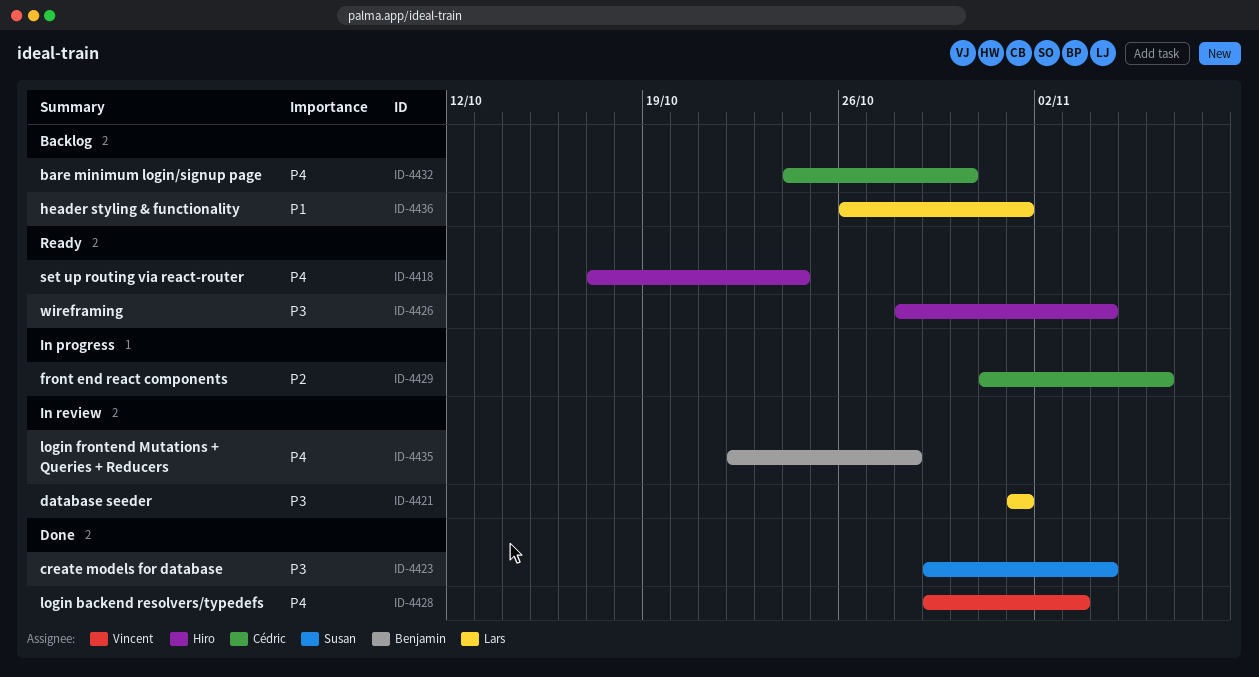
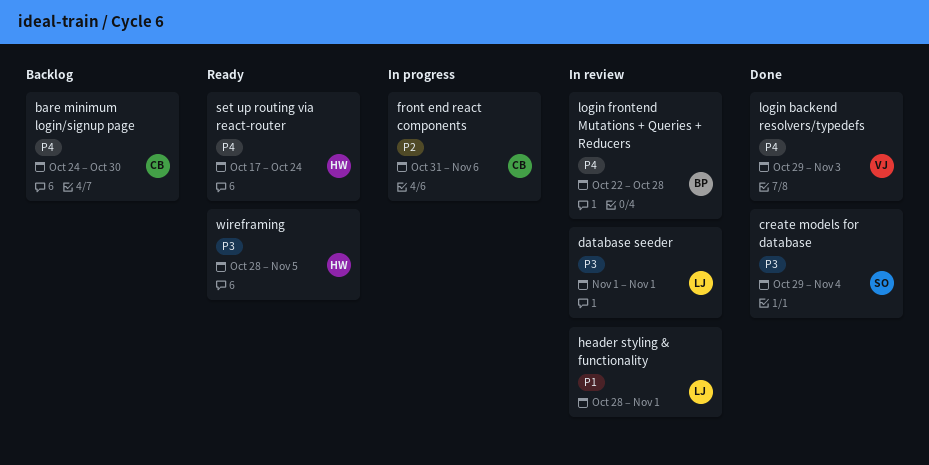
header styling & functionality, status: Backlog -> In review
header styling & functionality, start: Oct 26 -> Oct 28
wireframing, due: Nov 4 -> Nov 5

